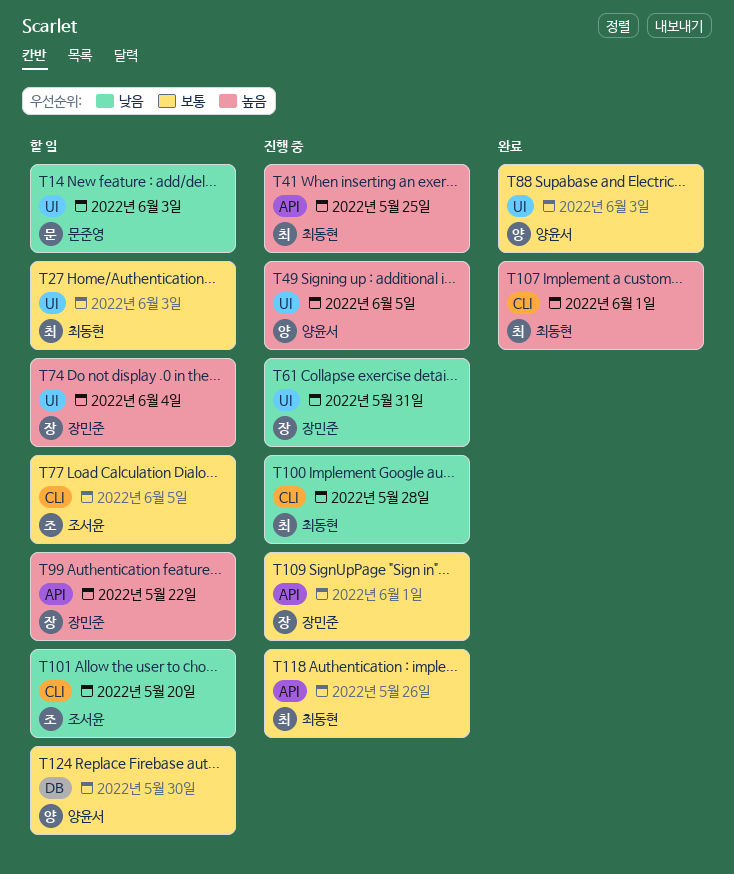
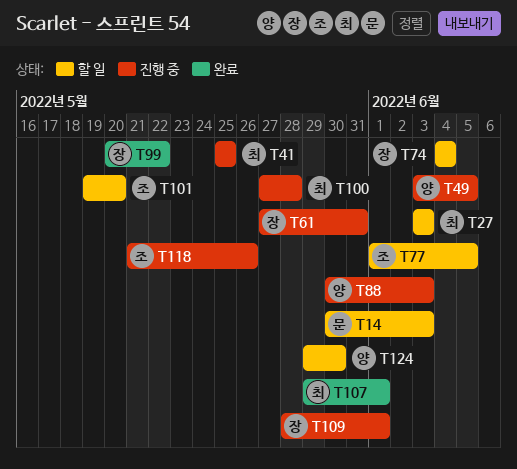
T88, status: 완료 -> 진행 중
T99, status: 할 일 -> 완료
T118, owner: 최동현 -> 조서윤

